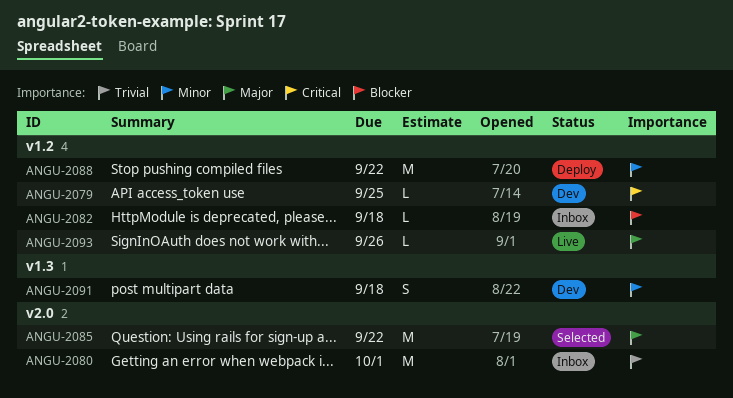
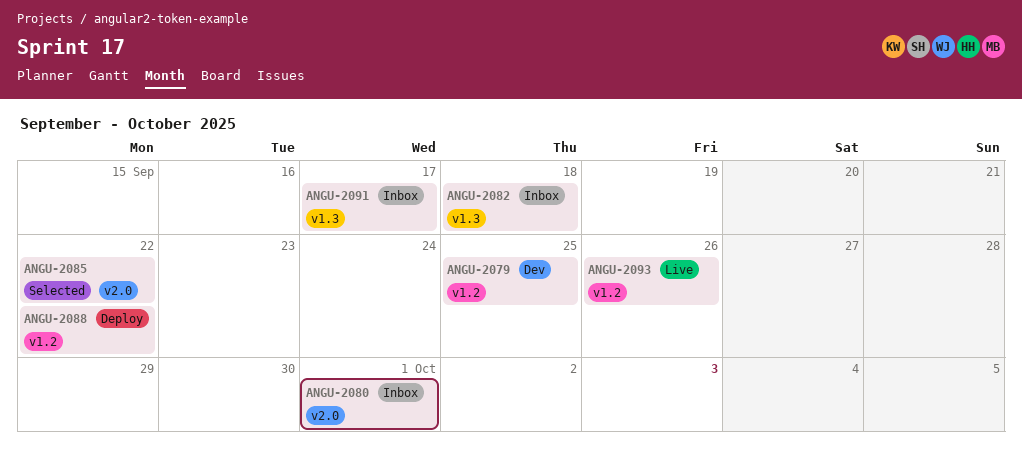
ANGU-2082, label: v1.2 -> v1.3
ANGU-2091, status: Dev -> Inbox
ANGU-2091, due: Sep 18 -> Sep 17

